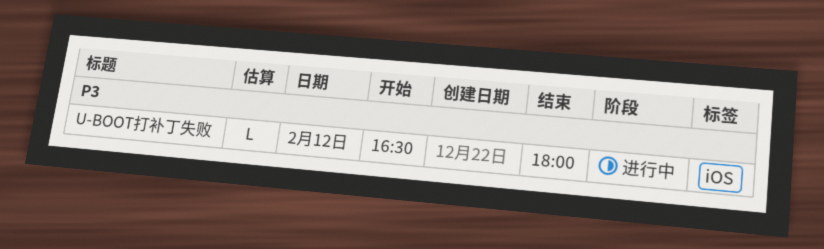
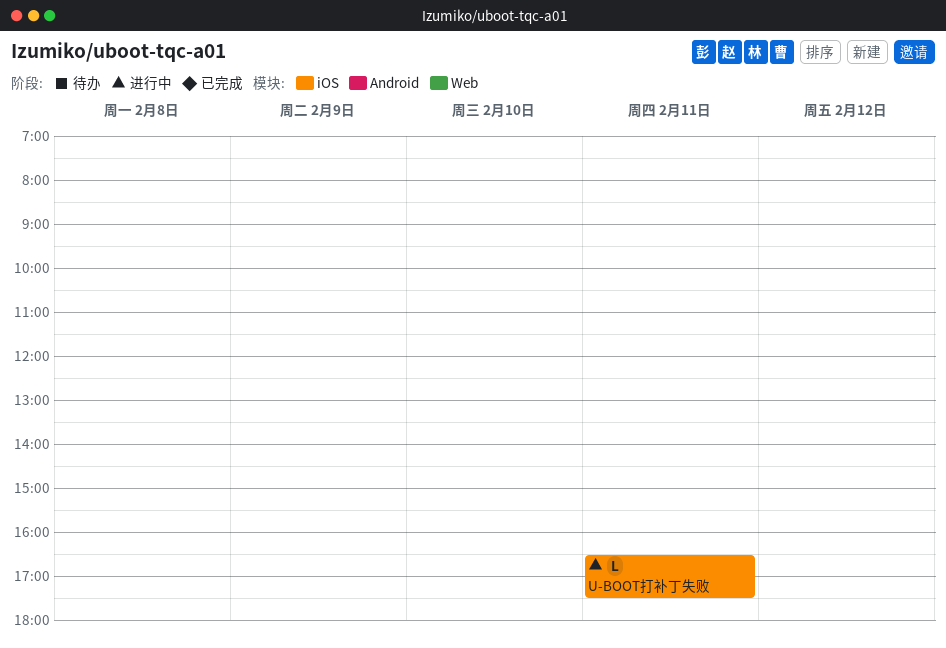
U-BOOT打补丁失败, day: Feb 12 -> Feb 11
U-BOOT打补丁失败, ends: 18:00 -> 17:30

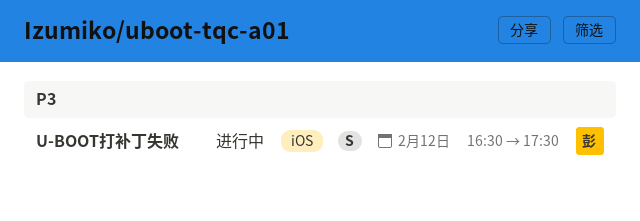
U-BOOT打补丁失败, estimate: L -> S
U-BOOT打补丁失败, day: Feb 11 -> Feb 12

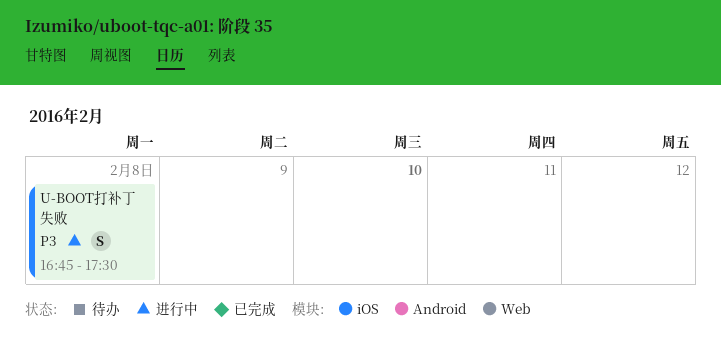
U-BOOT打补丁失败, day: Feb 12 -> Feb 8
U-BOOT打补丁失败, begins: 16:30 -> 16:45

